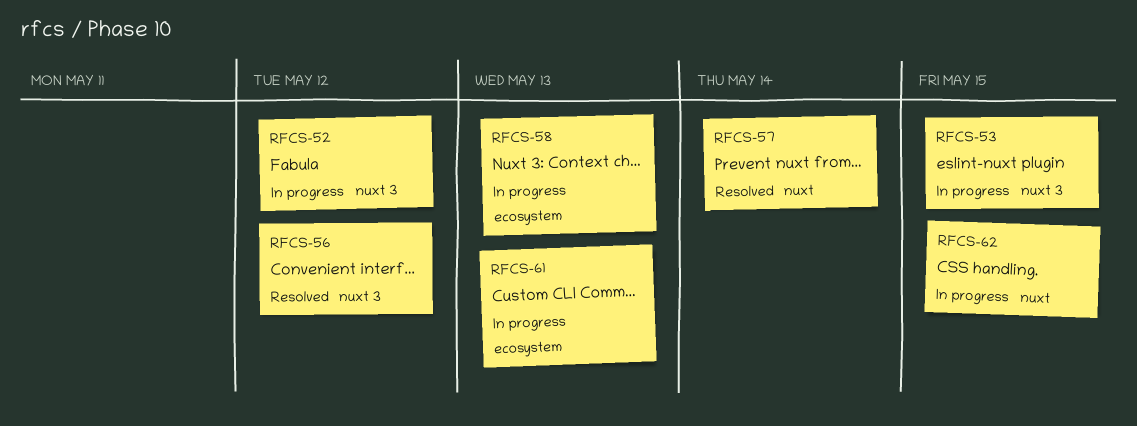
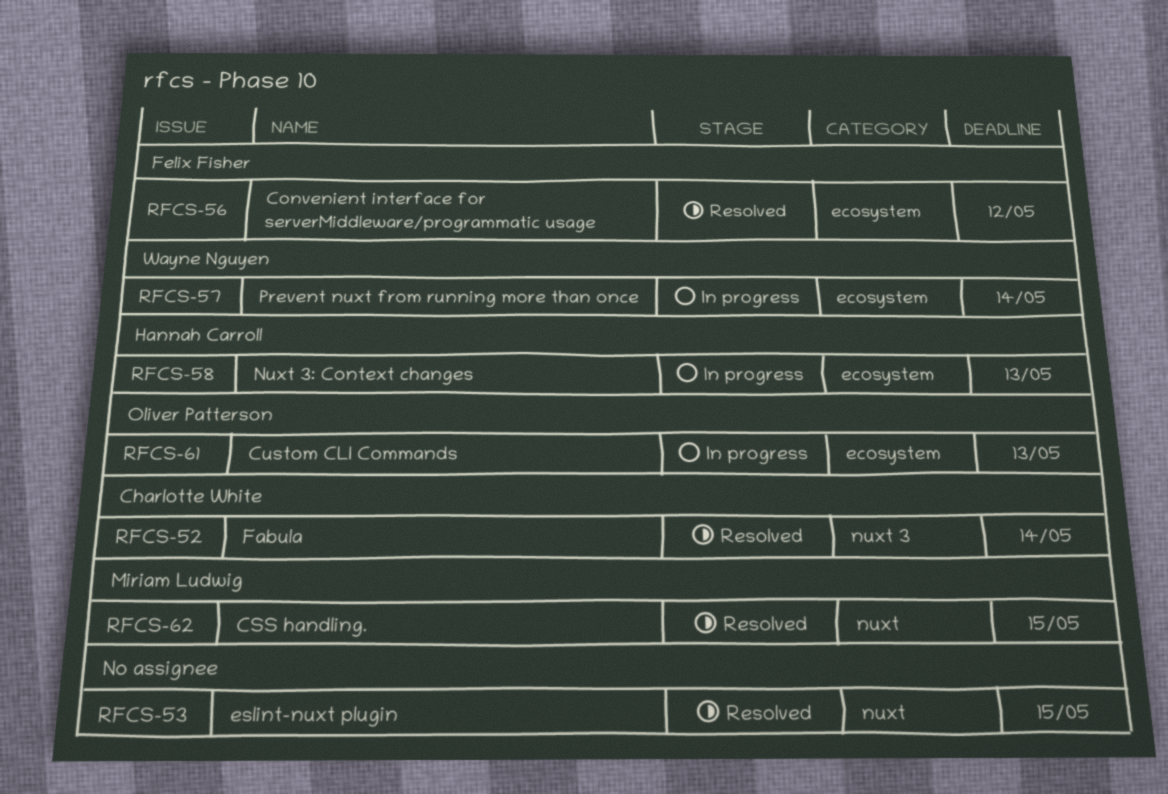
RFCS-52, status: In progress -> Resolved
RFCS-52, due: May 12 -> May 14
RFCS-53, status: In progress -> Resolved
RFCS-53, label: nuxt 3 -> nuxt
RFCS-56, label: nuxt 3 -> ecosystem
RFCS-57, status: Resolved -> In progress
RFCS-57, label: nuxt -> ecosystem
RFCS-62, status: In progress -> Resolved

